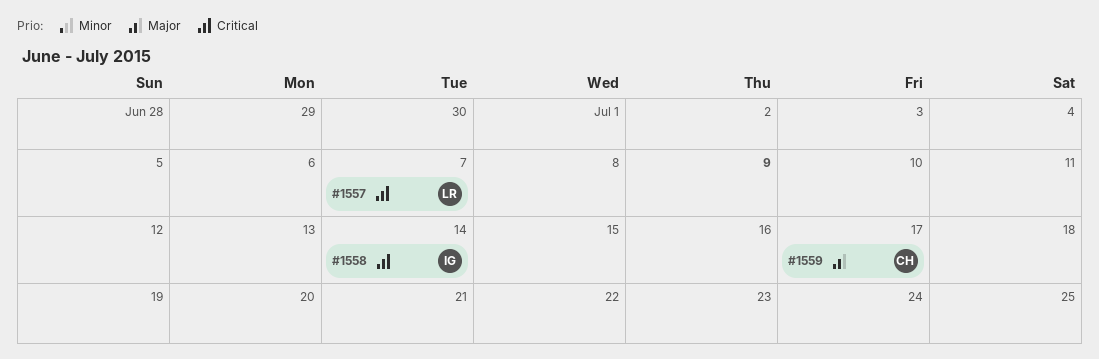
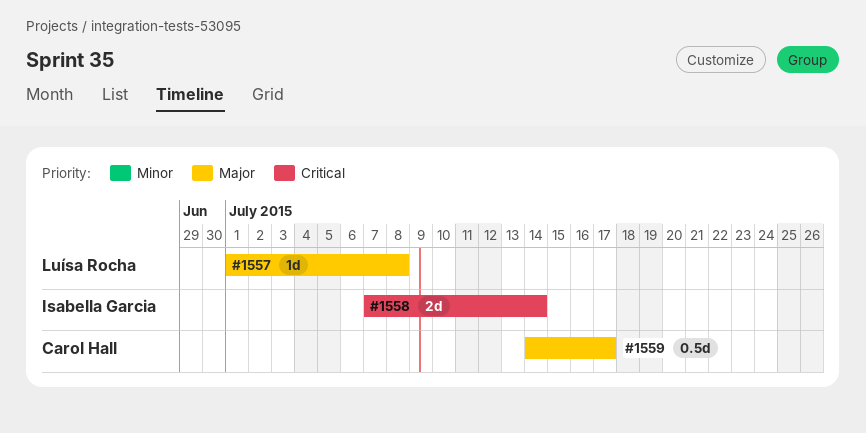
#1557, priority: Critical -> Major
#1557, due: Jul 7 -> Jul 8

